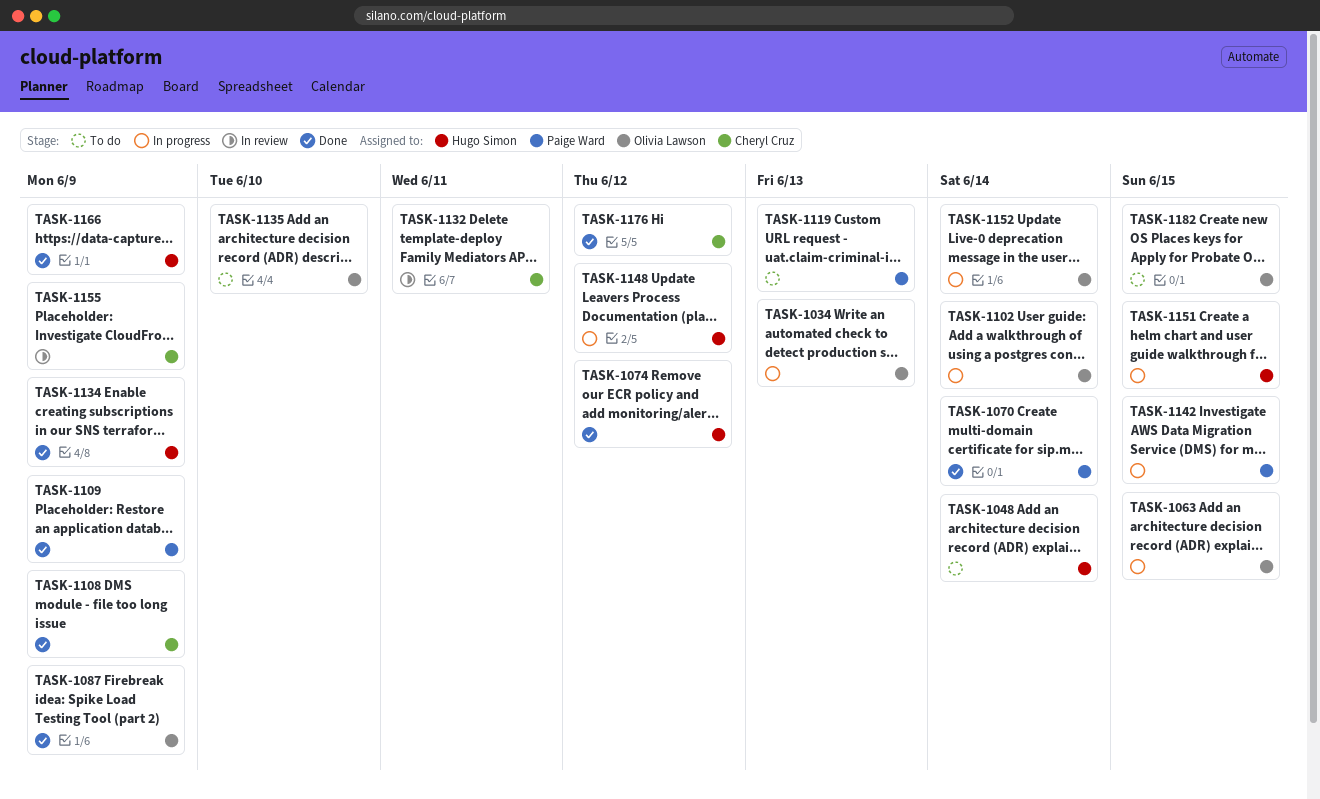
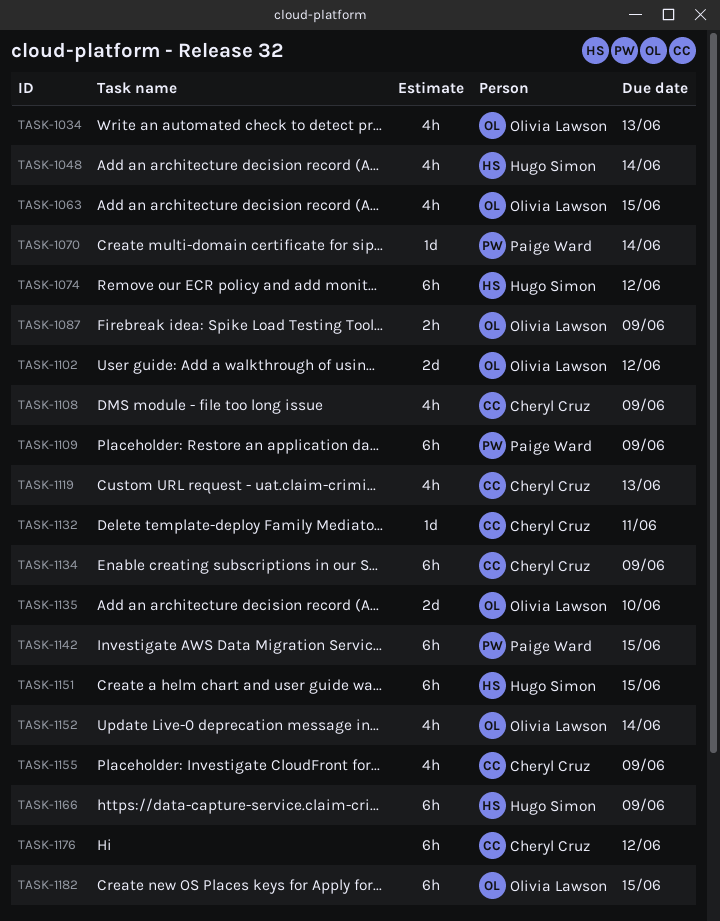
TASK-1102, due: Jun 14 -> Jun 12
TASK-1119, owner: Paige Ward -> Cheryl Cruz
TASK-1134, owner: Hugo Simon -> Cheryl Cruz
TASK-1148: present -> none

